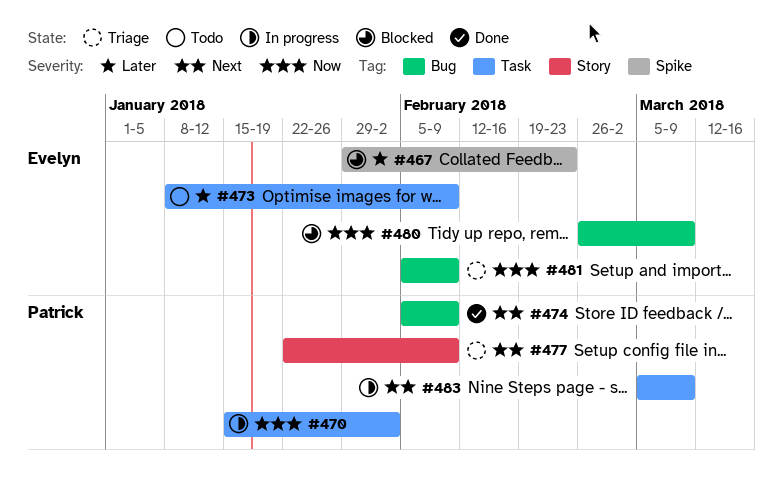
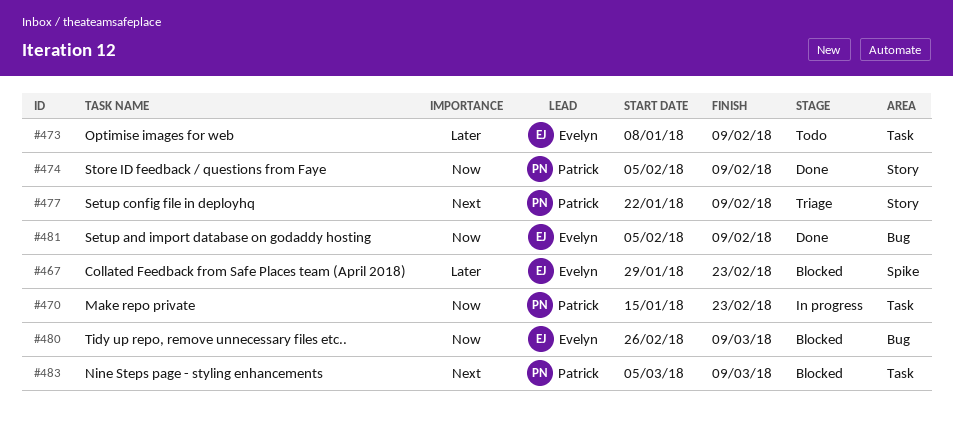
#470, due: Feb 2 -> Feb 23
#474, priority: Next -> Now
#474, label: Bug -> Story
#481, status: Triage -> Done
#483, status: In progress -> Blocked

